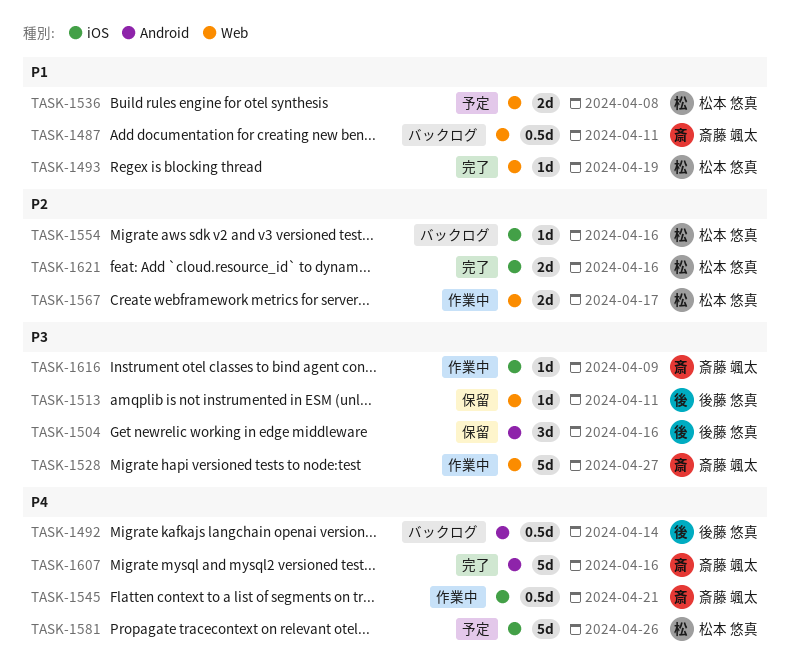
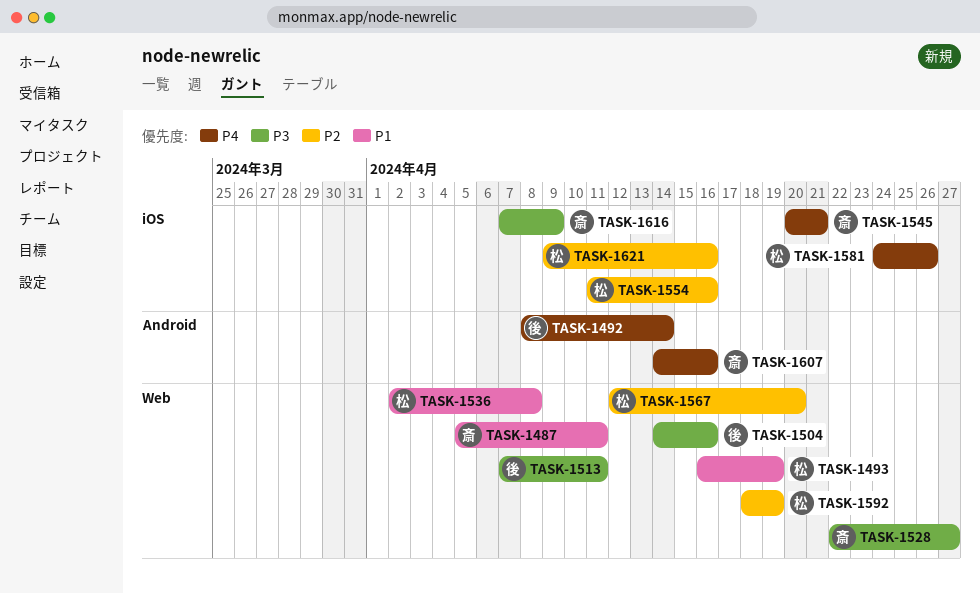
TASK-1504, label: Android -> Web
TASK-1567, due: Apr 17 -> Apr 20
TASK-1592: none -> present

